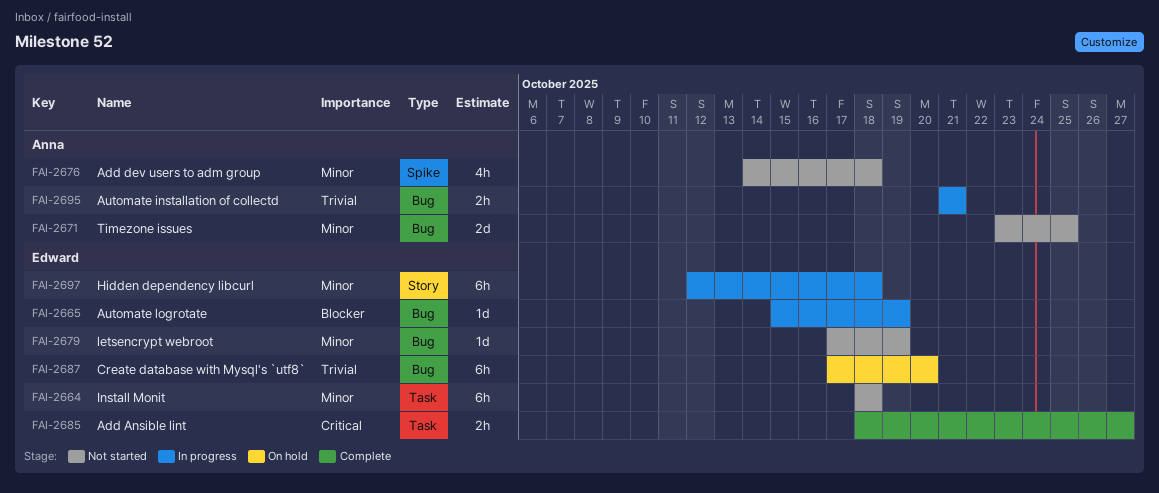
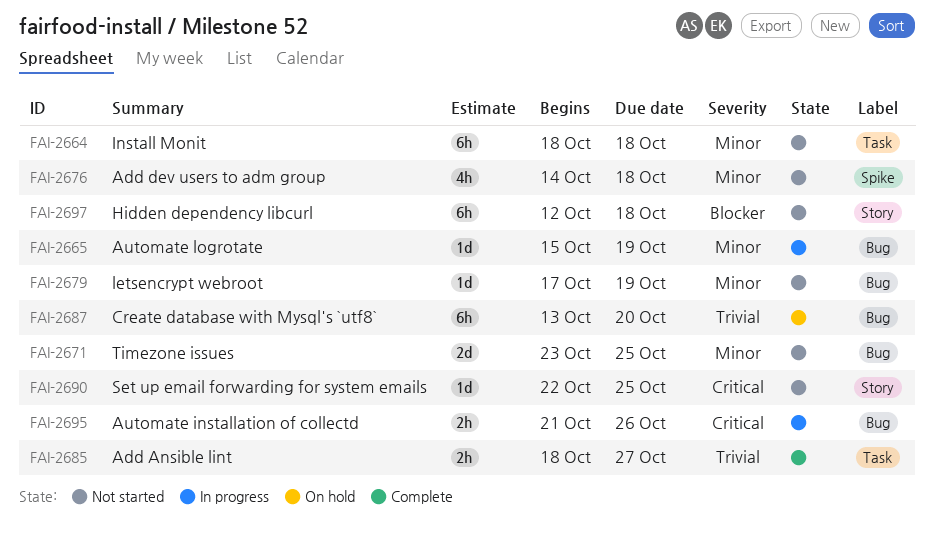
FAI-2665, priority: Blocker -> Minor
FAI-2685, priority: Critical -> Trivial
FAI-2687, start: Oct 17 -> Oct 13
FAI-2690: none -> present
FAI-2695, priority: Trivial -> Critical
FAI-2695, due: Oct 21 -> Oct 26
FAI-2697, status: In progress -> Not started
FAI-2697, priority: Minor -> Blocker

